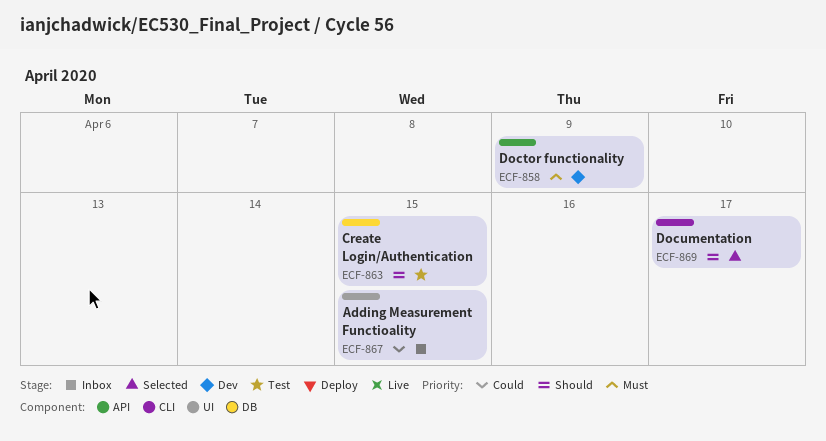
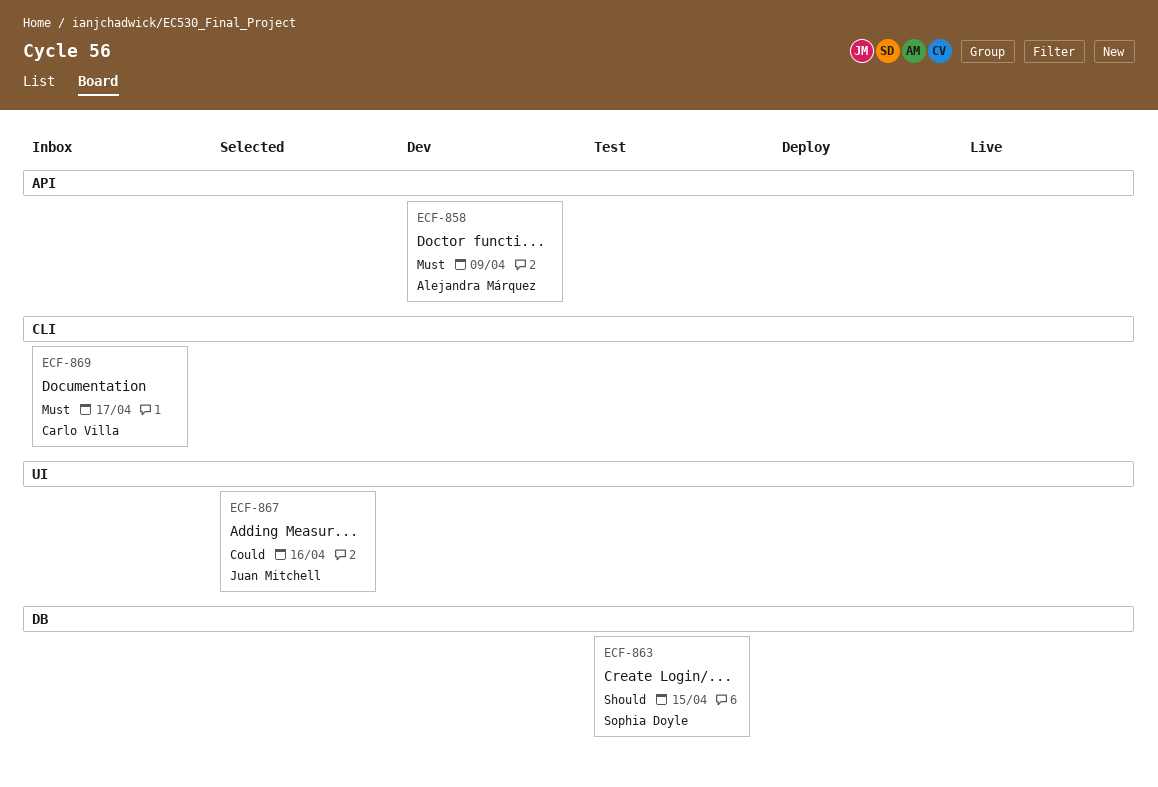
ECF-867, status: Inbox -> Selected
ECF-867, due: Apr 15 -> Apr 16
ECF-869, status: Selected -> Inbox
ECF-869, priority: Should -> Must

